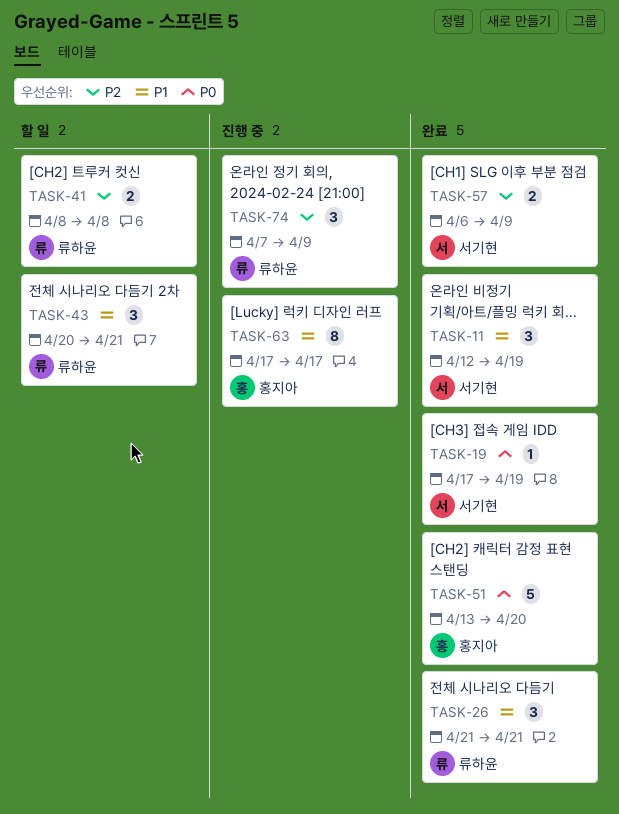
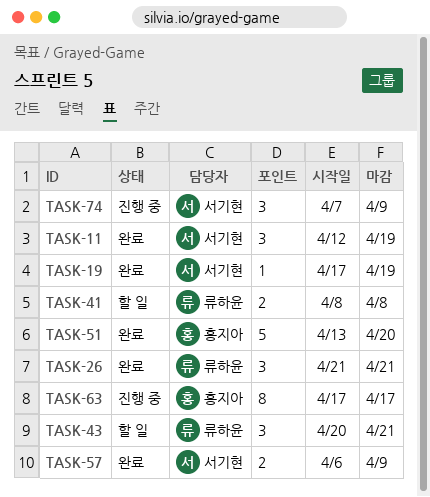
TASK-74, owner: 류하윤 -> 서기현

